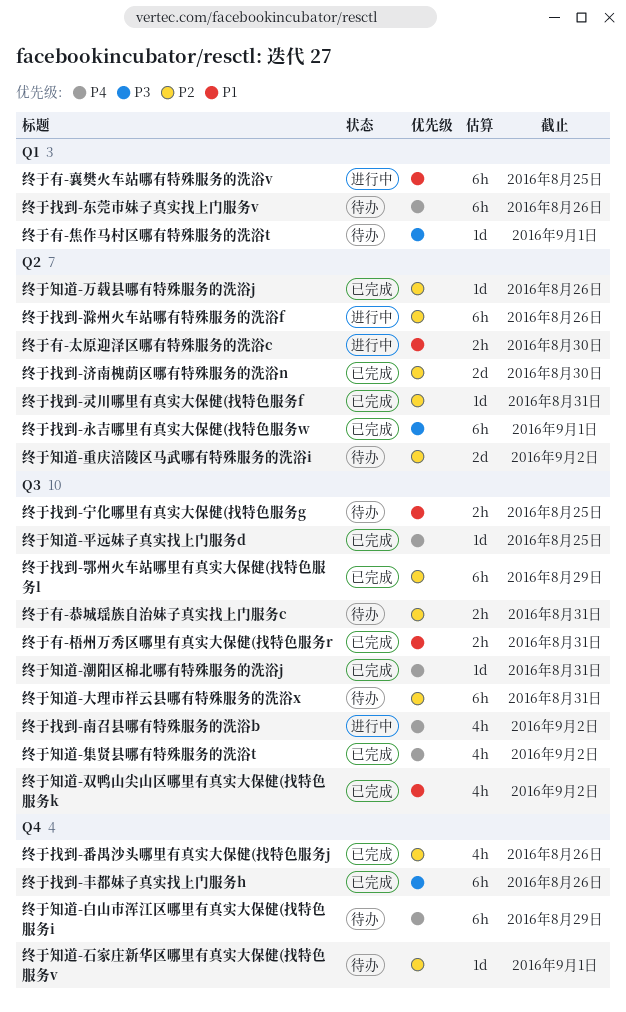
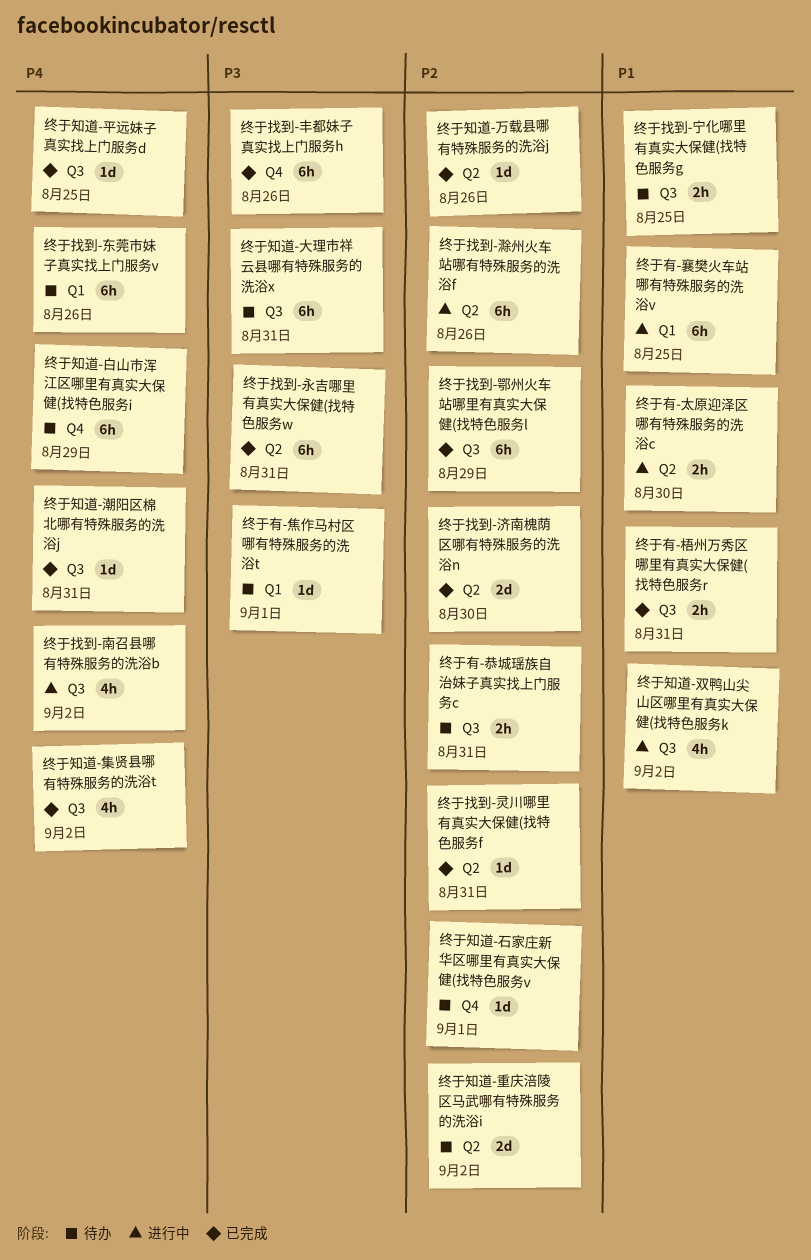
终于找到-永吉哪里有真实大保健(找特色服务w, due: Sep 1 -> Aug 31
终于找到-番禺沙头哪里有真实大保健(找特色服务j: present -> none
终于知道-双鸭山尖山区哪里有真实大保健(找特色服务k, status: 已完成 -> 进行中
终于知道-大理市祥云县哪有特殊服务的洗浴x, priority: P2 -> P3

